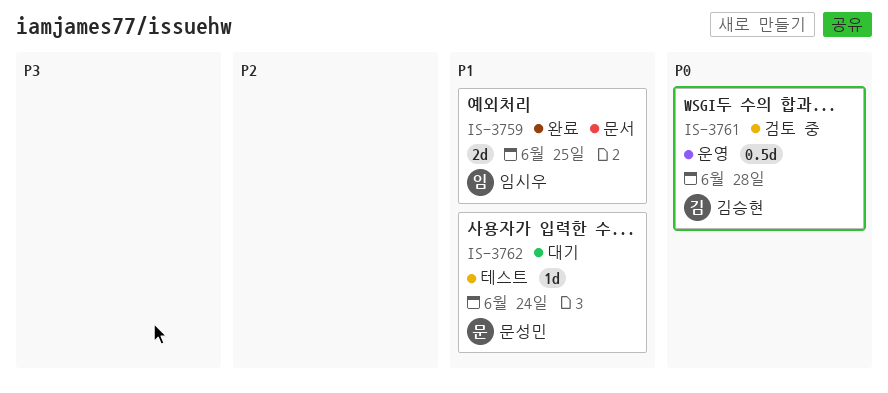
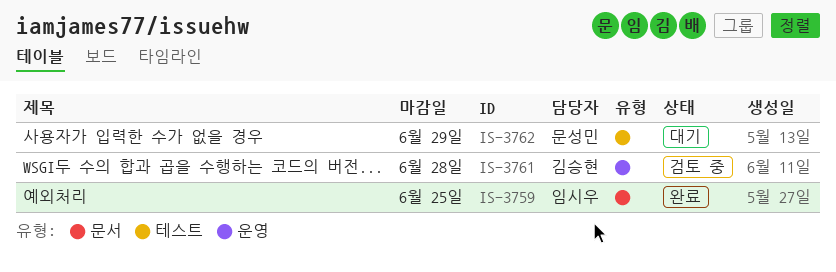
IS-3762, due: Jun 24 -> Jun 29

